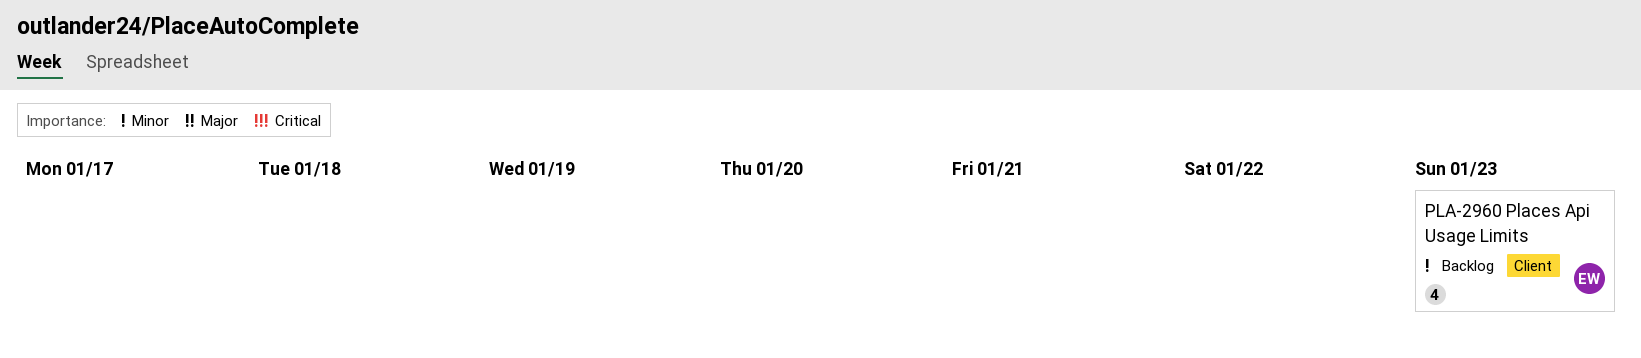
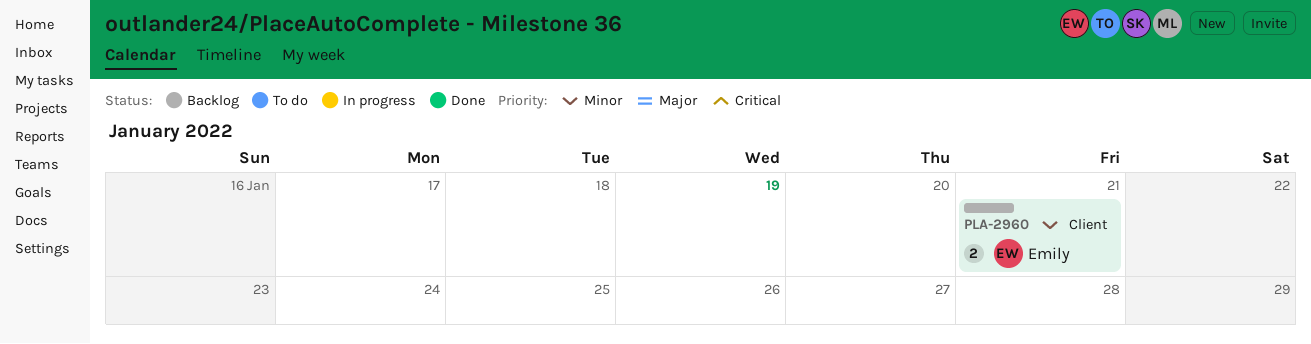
PLA-2960, estimate: 4 -> 2
PLA-2960, due: Jan 23 -> Jan 21

